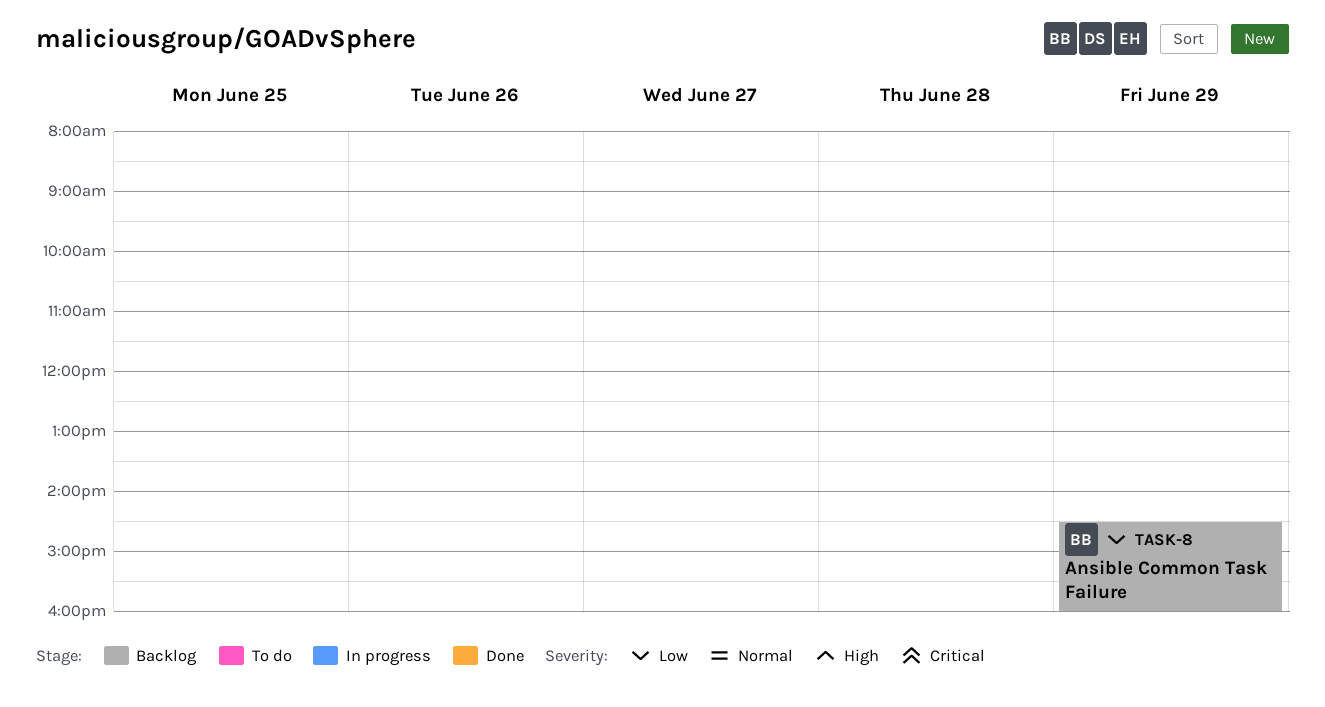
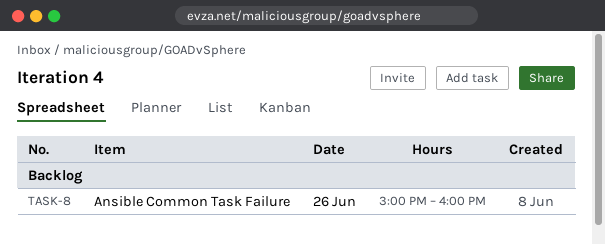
TASK-8, day: Jun 29 -> Jun 26
TASK-8, begins: 14:30 -> 15:00

